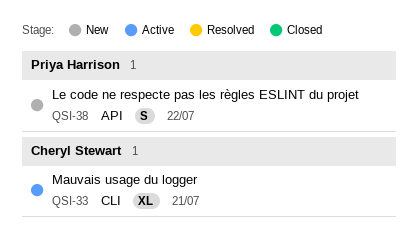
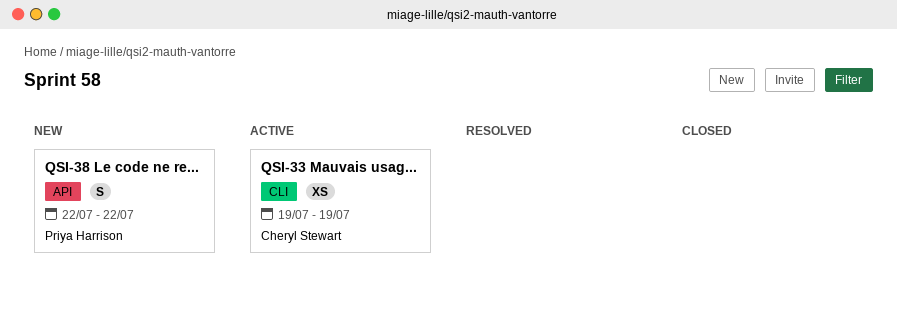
QSI-33, estimate: XL -> XS
QSI-33, due: Jul 21 -> Jul 19

